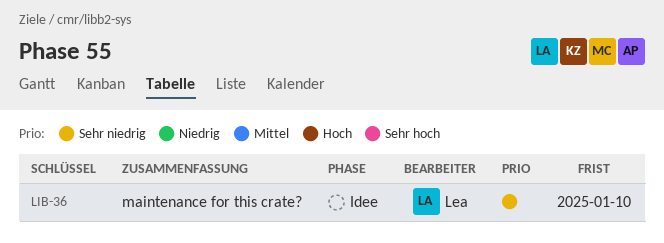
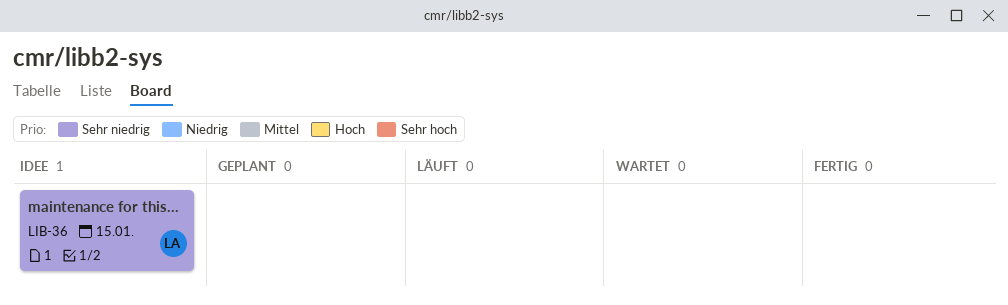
LIB-36, due: Jan 10 -> Jan 15

